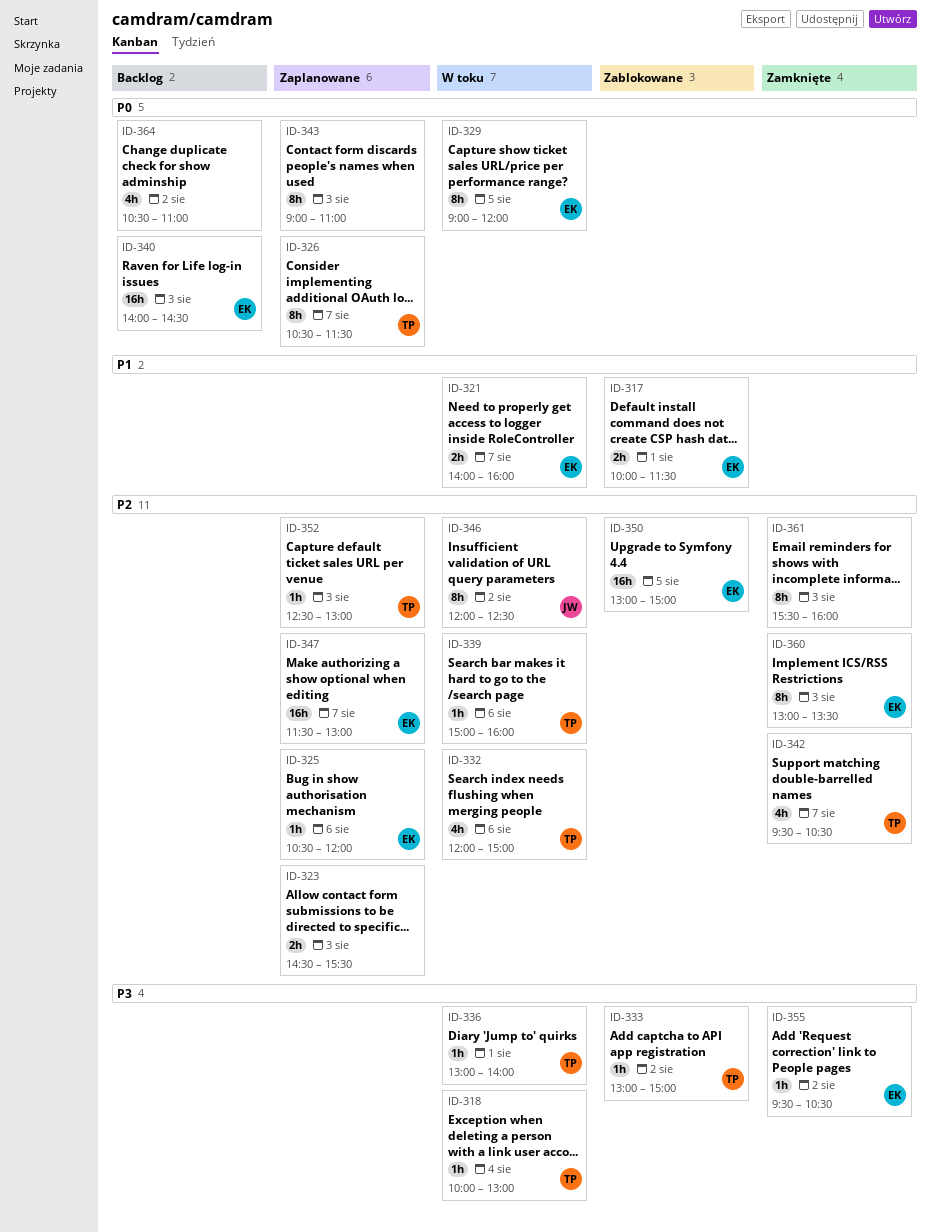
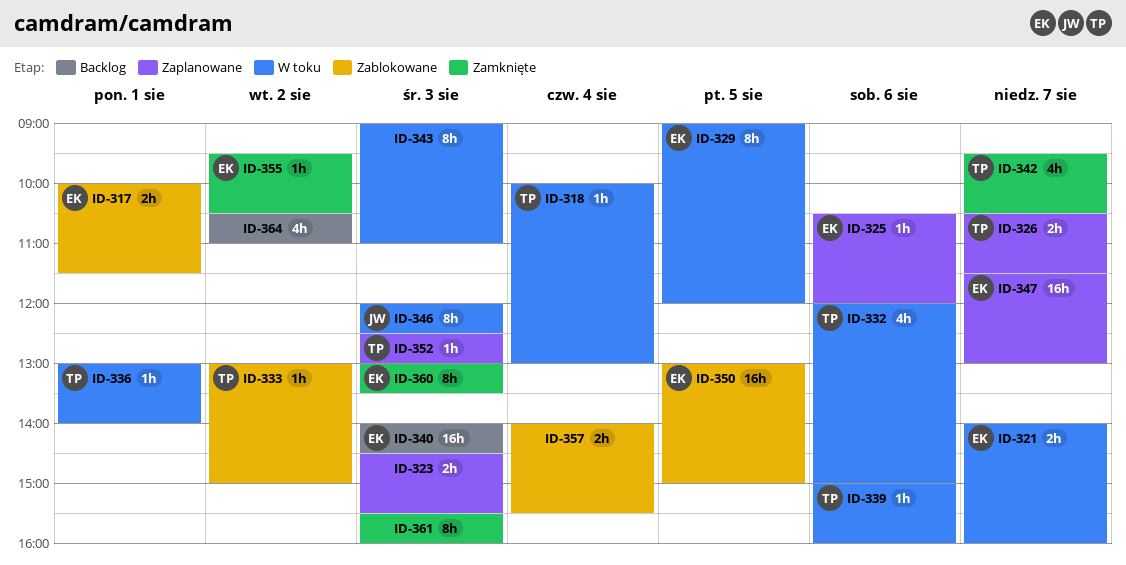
ID-326, estimate: 8h -> 2h
ID-343, status: Zaplanowane -> W toku
ID-346, day: Aug 2 -> Aug 3
ID-357: none -> present

